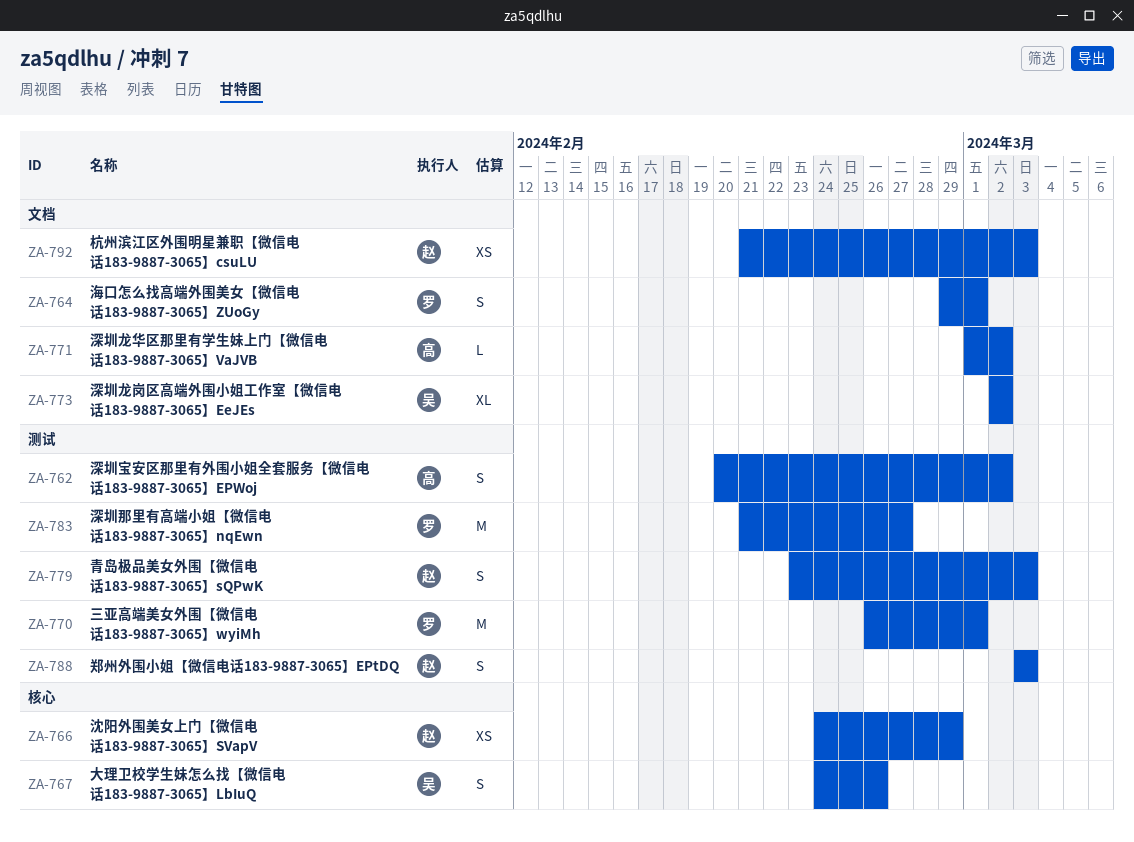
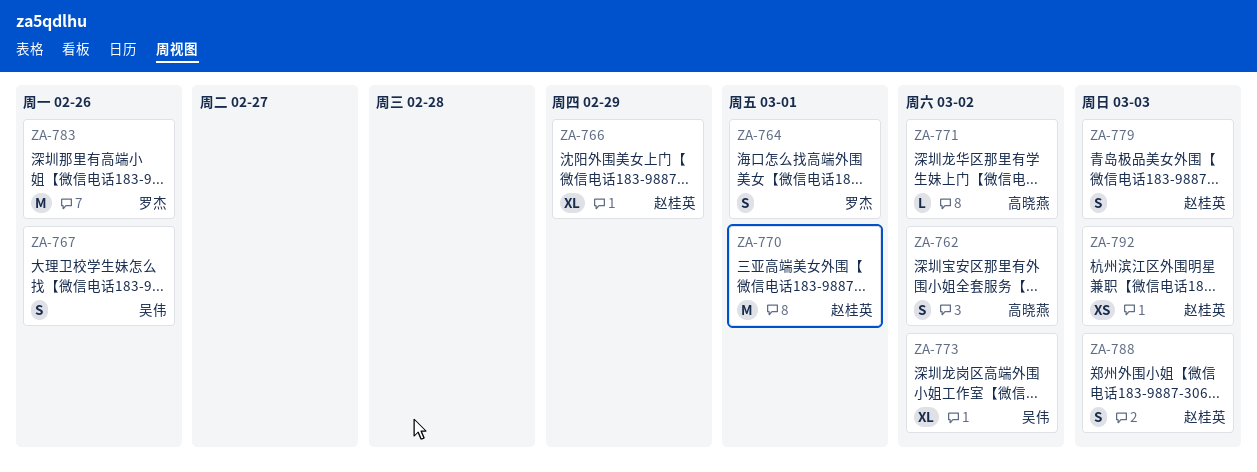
ZA-766, estimate: XS -> XL
ZA-770, owner: 罗杰 -> 赵桂英
ZA-783, due: Feb 27 -> Feb 26

